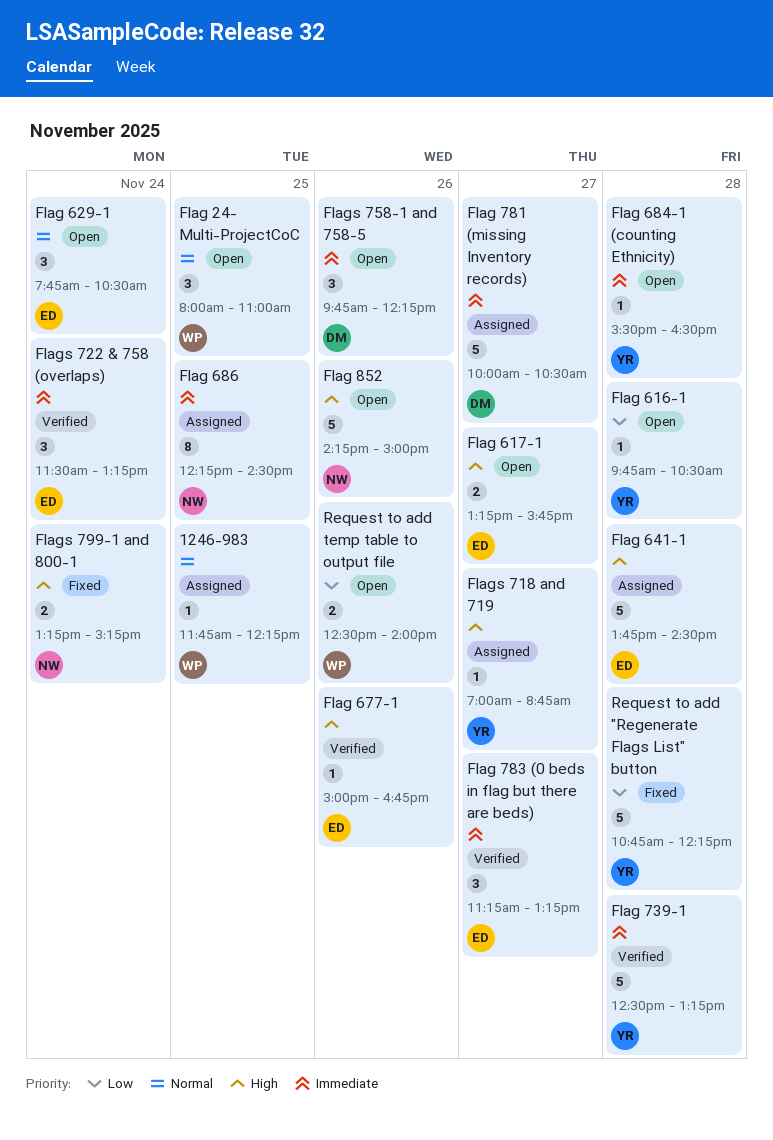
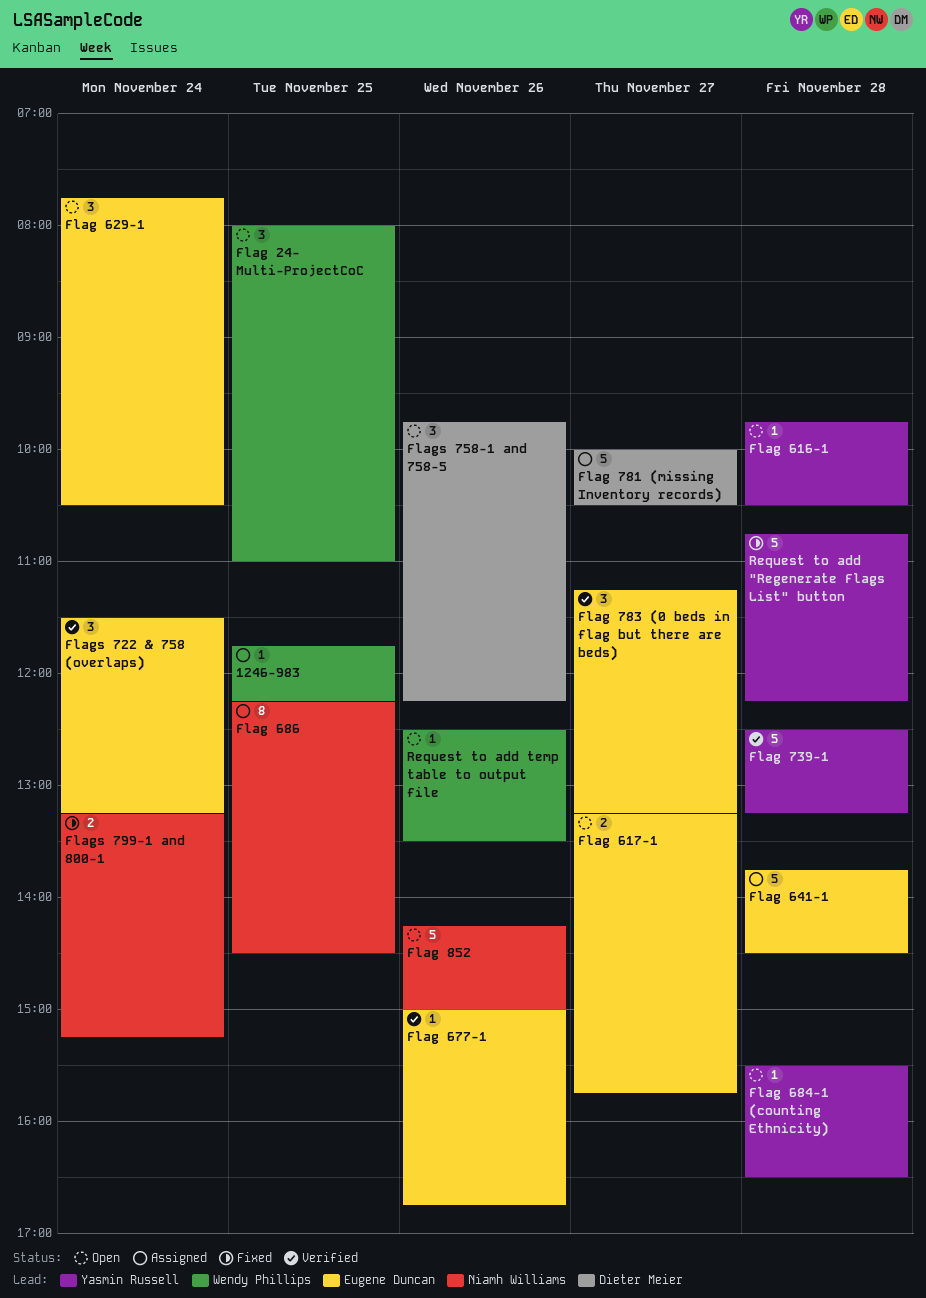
Flags 718 and 719: present -> none
Request to add temp table to output file, estimate: 2 -> 1
Request to add temp table to output file, ends: 14:00 -> 13:30

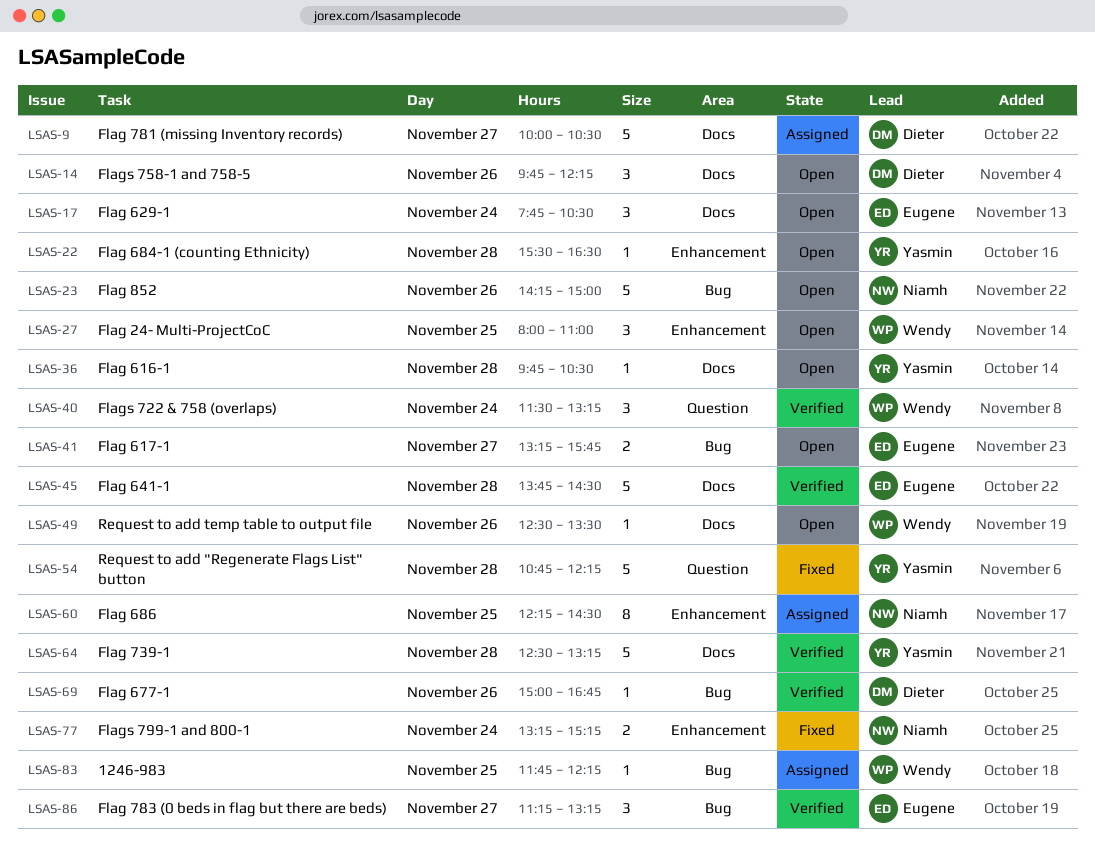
Flag 641-1, status: Assigned -> Verified
Flag 677-1, owner: Eugene Duncan -> Dieter Meier
Flags 722 & 758 (overlaps), owner: Eugene Duncan -> Wendy Phillips

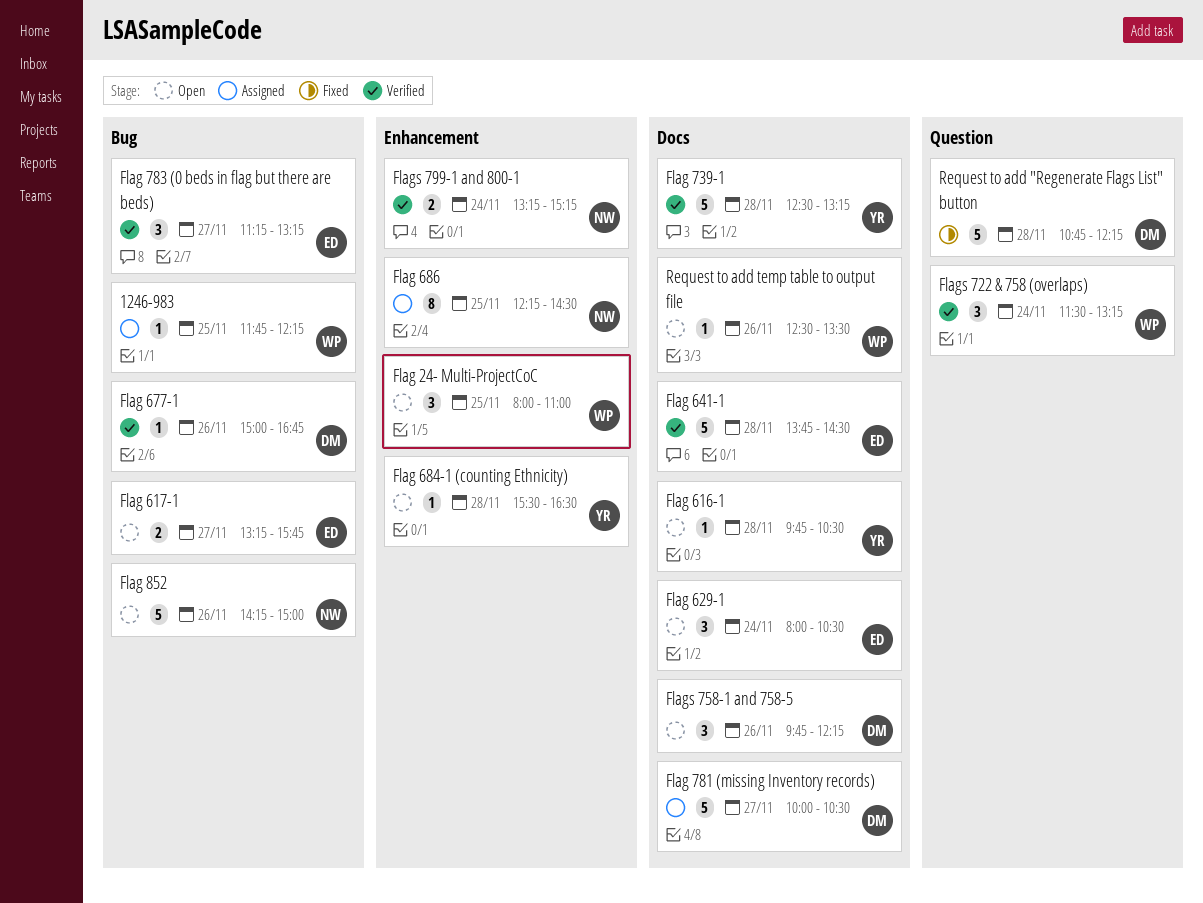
Flag 629-1, begins: 07:45 -> 08:00
Flags 799-1 and 800-1, status: Fixed -> Verified
Request to add "Regenerate Flags List" button, owner: Yasmin -> Dieter

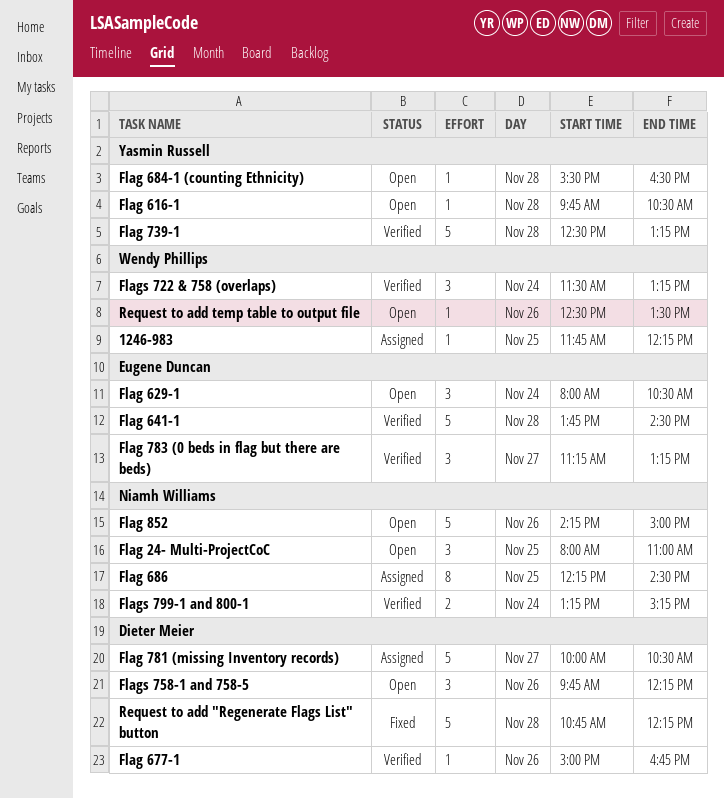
Flag 24- Multi-ProjectCoC, owner: Wendy Phillips -> Niamh Williams
Flag 617-1: present -> none

